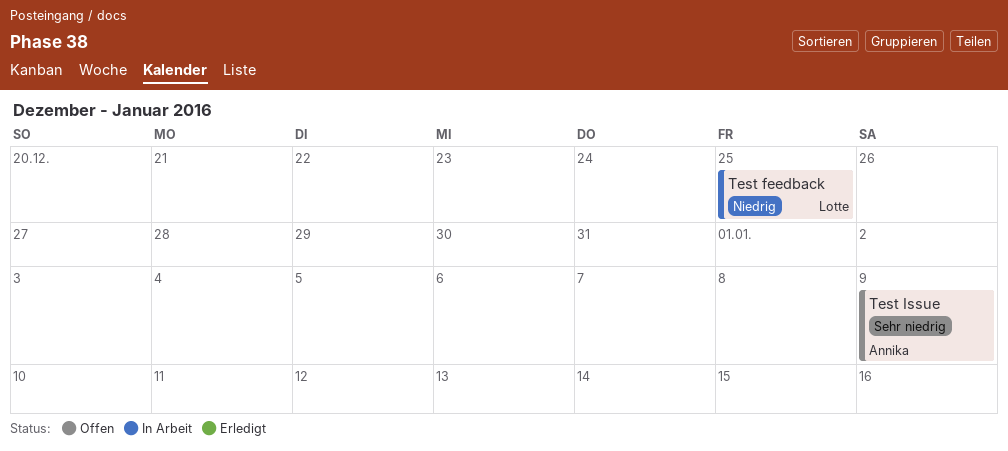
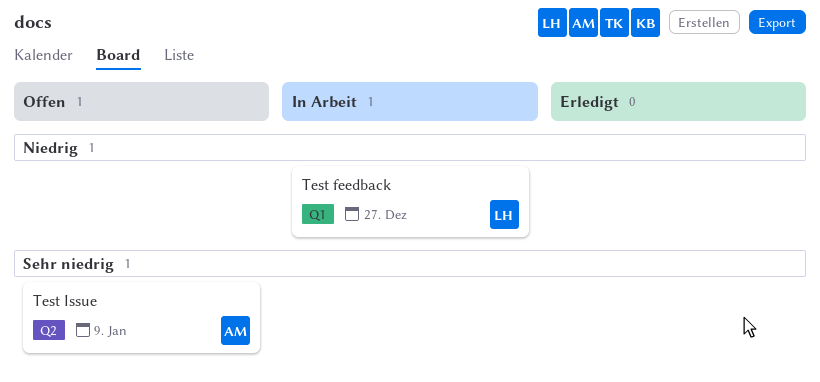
Test feedback, due: Dec 25 -> Dec 27

